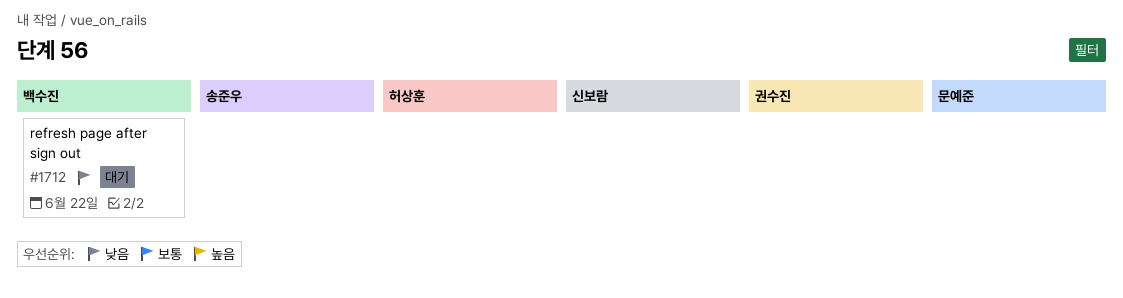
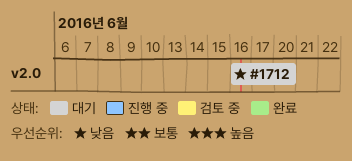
#1712, due: Jun 22 -> Jun 20

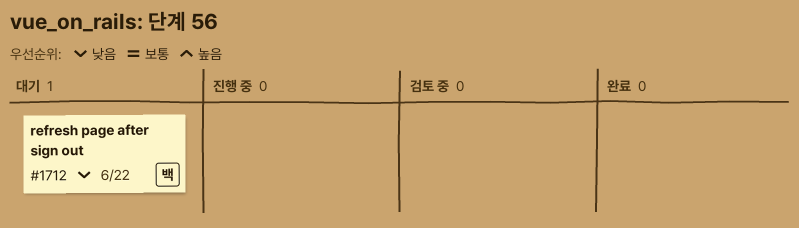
#1712, due: Jun 20 -> Jun 22

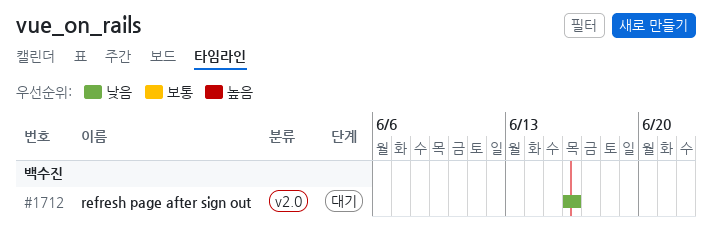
#1712, due: Jun 22 -> Jun 16

